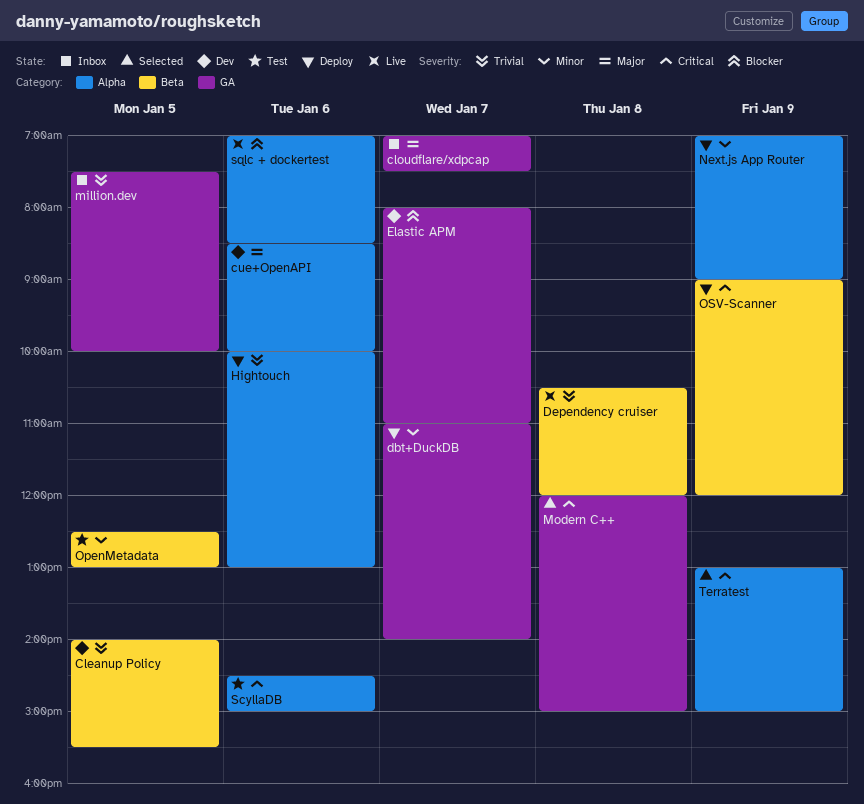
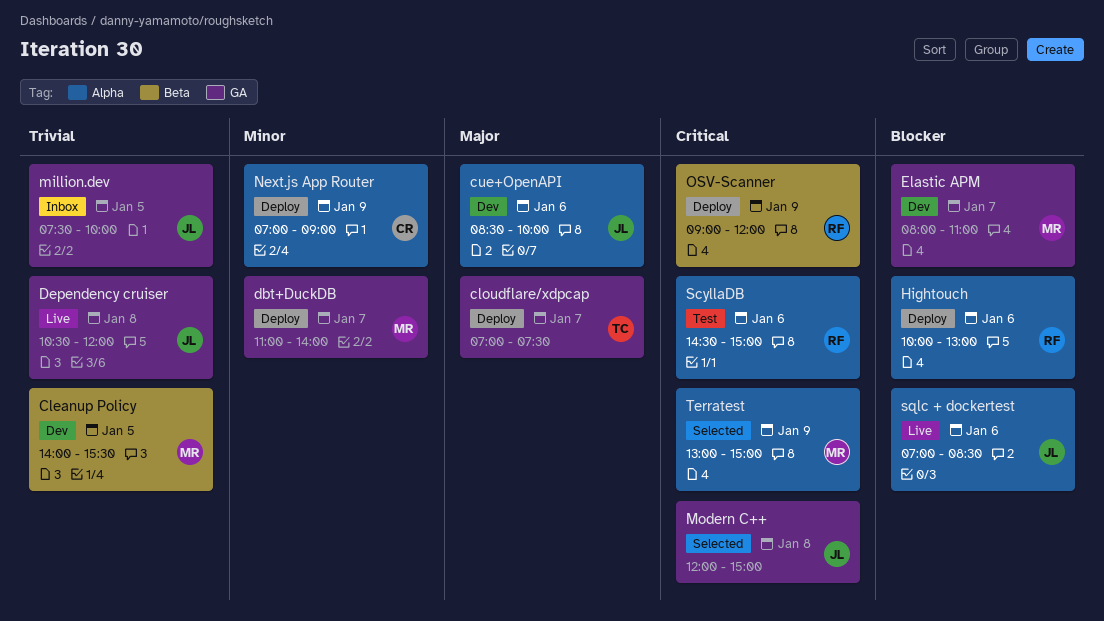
cloudflare/xdpcap, status: Inbox -> Deploy
Dependency cruiser, label: Beta -> GA
Hightouch, priority: Trivial -> Blocker
OpenMetadata: present -> none

